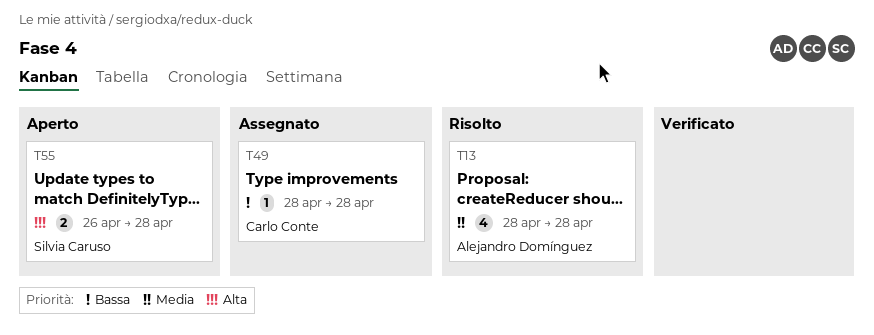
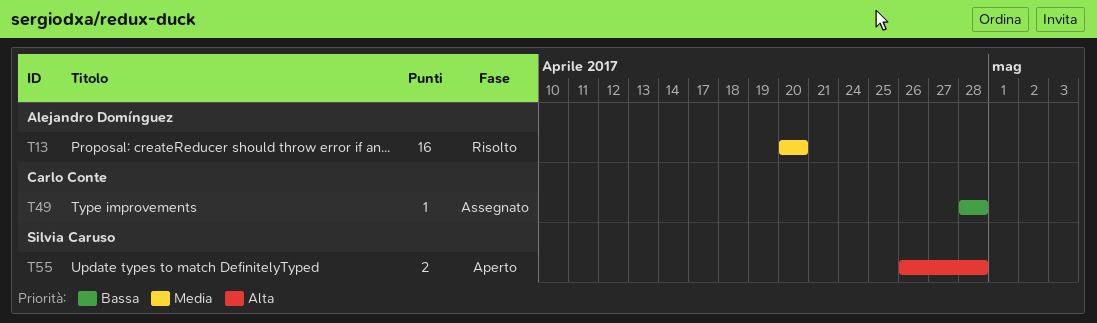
T13, estimate: 4 -> 16
T13, start: Apr 28 -> Apr 20
T13, due: Apr 28 -> Apr 20

